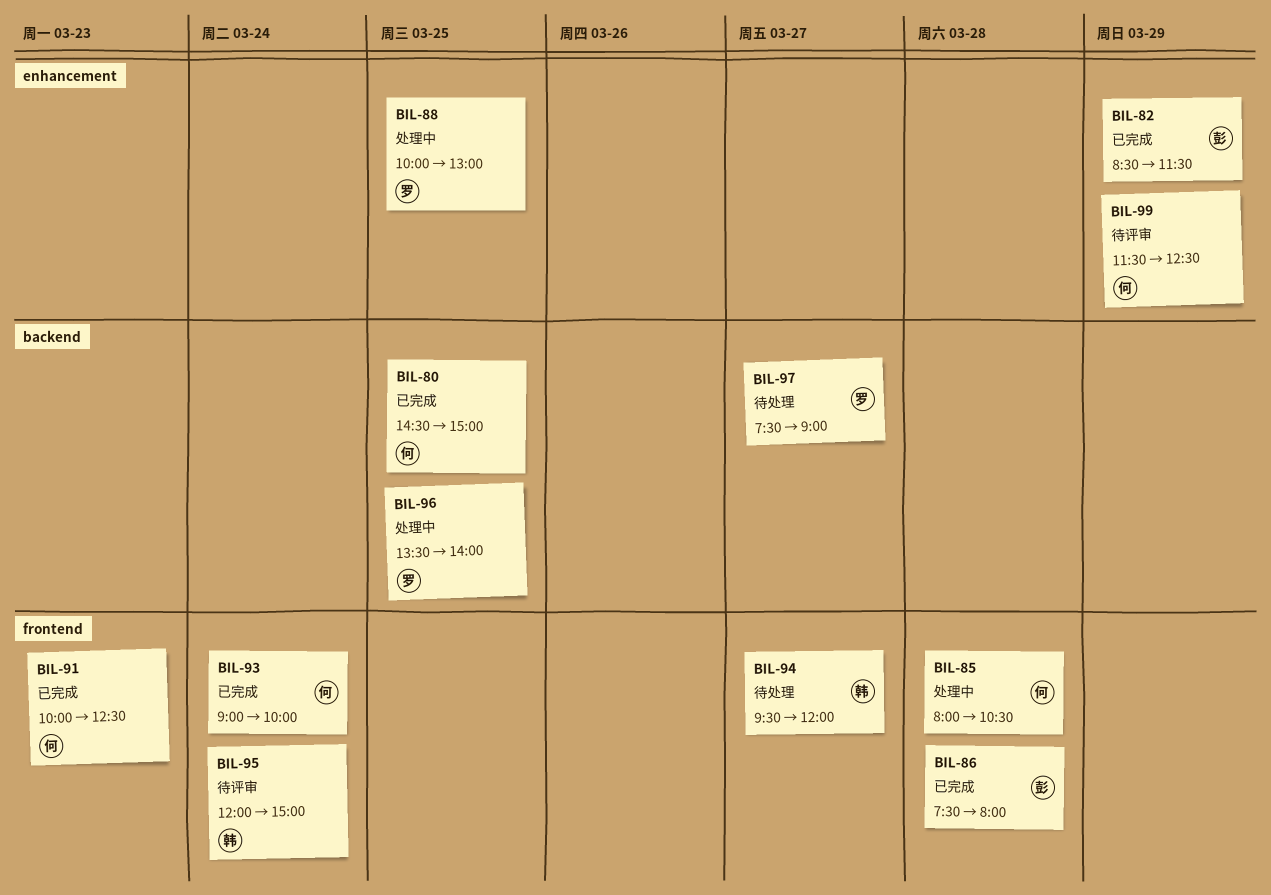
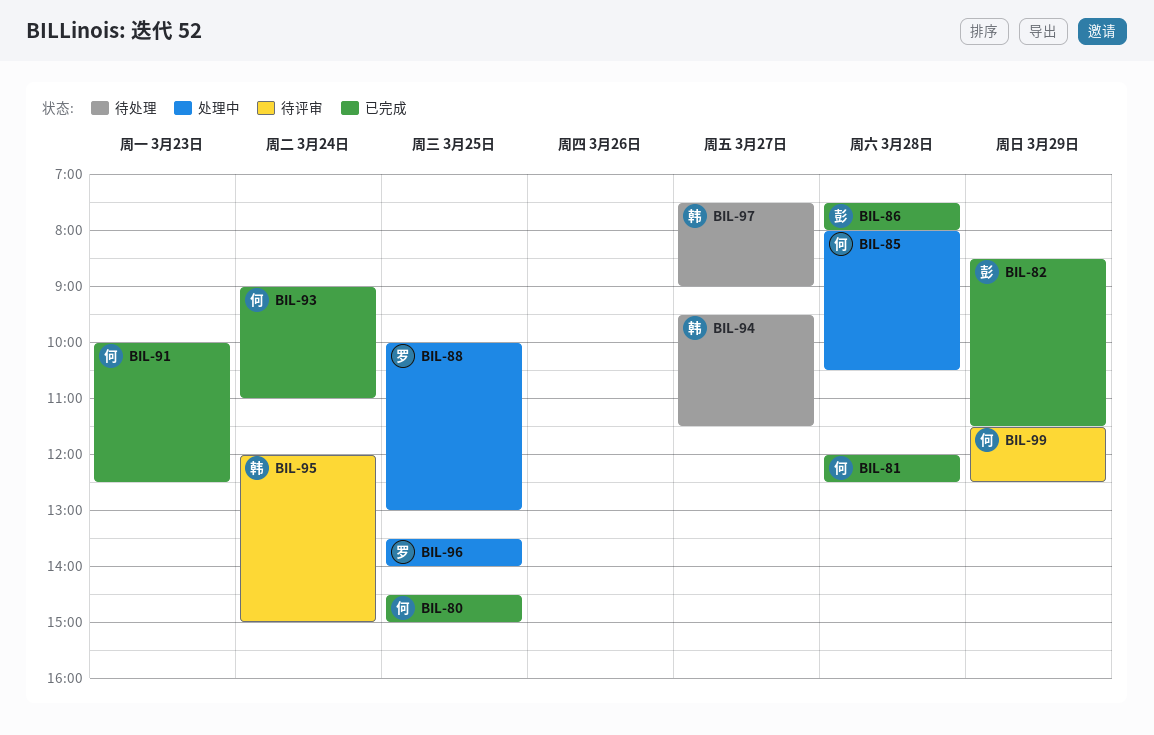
BIL-81: none -> present
BIL-93, ends: 10:00 -> 11:00
BIL-94, ends: 12:00 -> 11:30
BIL-97, owner: 罗 -> 韩

